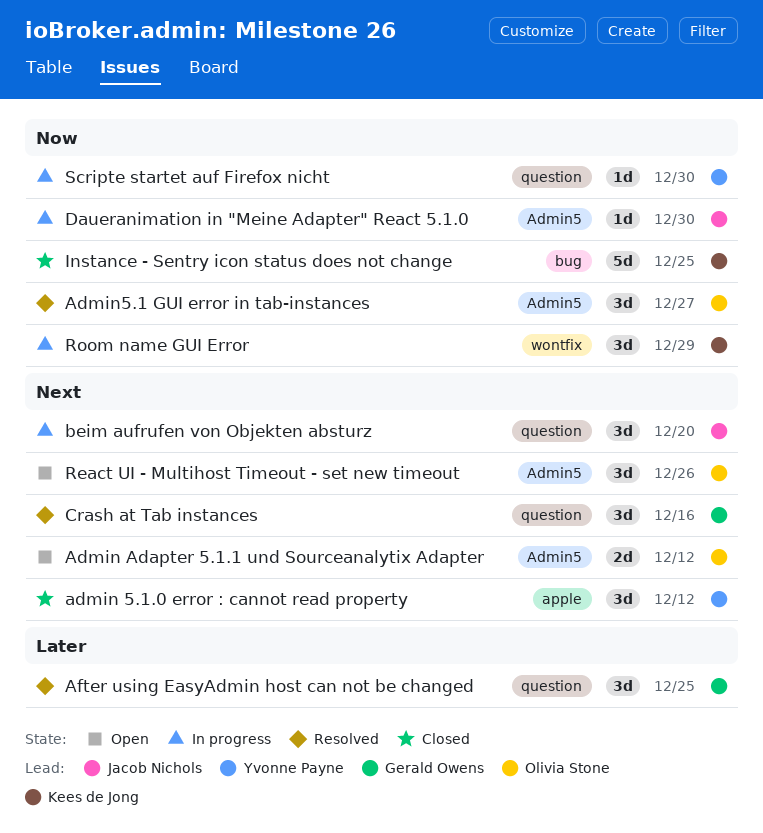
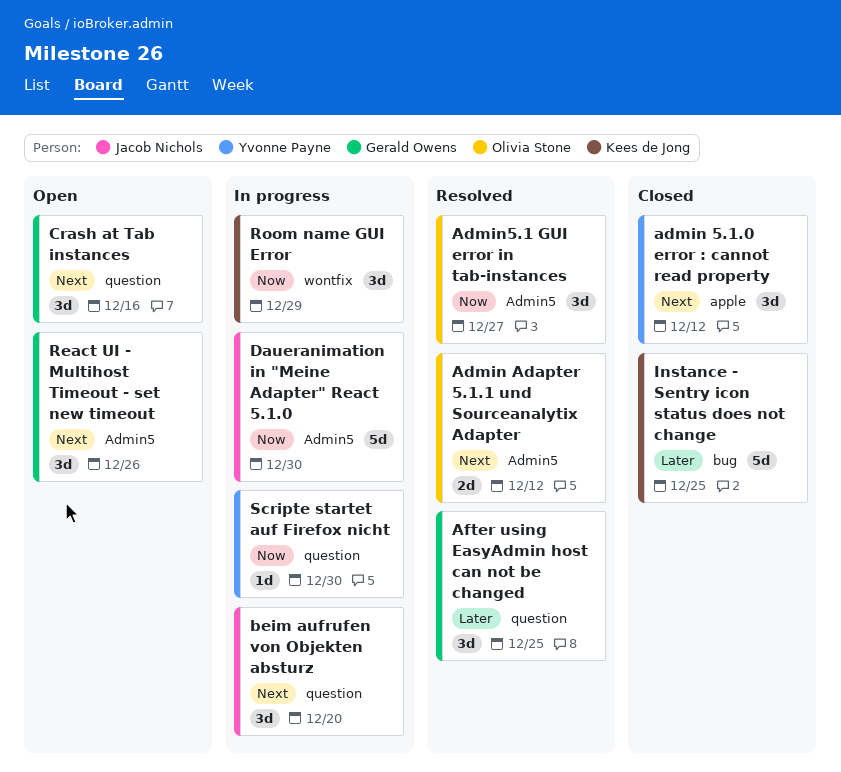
Admin Adapter 5.1.1 und Sourceanalytix Adapter, status: Open -> Resolved
Crash at Tab instances, status: Resolved -> Open
Daueranimation in "Meine Adapter" React 5.1.0, estimate: 1d -> 5d
Instance - Sentry icon status does not change, priority: Now -> Later
React UI - Multihost Timeout - set new timeout, owner: Olivia Stone -> Gerald Owens

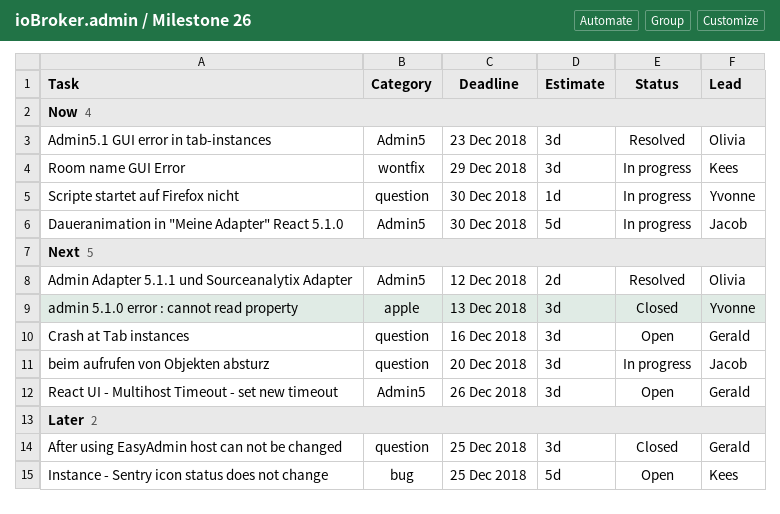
admin 5.1.0 error : cannot read property, due: Dec 12 -> Dec 13
Admin5.1 GUI error in tab-instances, due: Dec 27 -> Dec 23
After using EasyAdmin host can not be changed, status: Resolved -> Closed
Instance - Sentry icon status does not change, status: Closed -> Open

